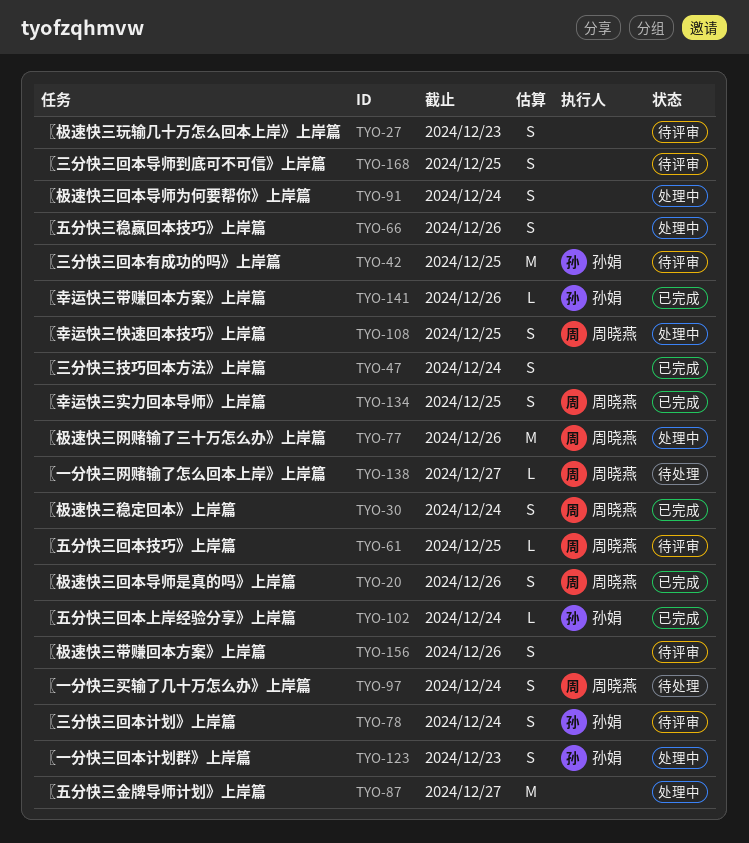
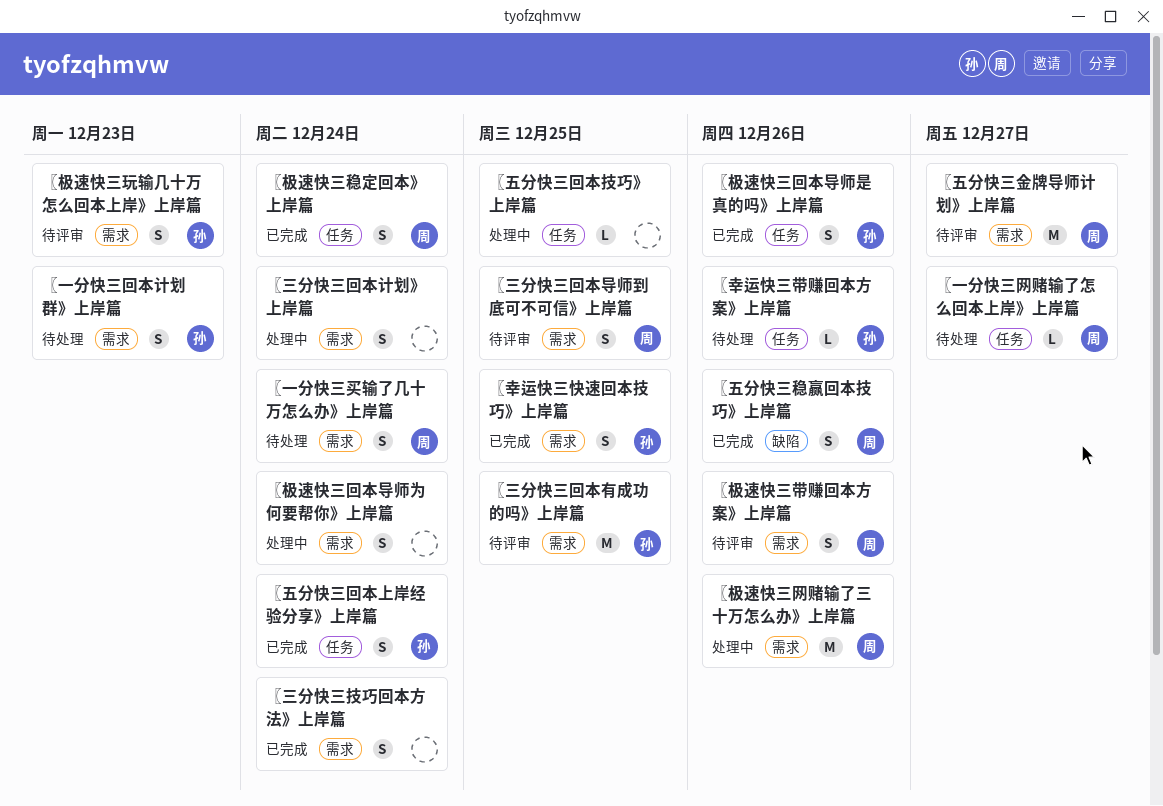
〖一分快三回本计划群》上岸篇, status: 处理中 -> 待处理
〖三分快三回本导师到底可不可信》上岸篇, owner: none -> 周晓燕
〖三分快三回本计划》上岸篇, status: 待评审 -> 处理中
〖三分快三回本计划》上岸篇, owner: 孙娟 -> none
〖五分快三回本上岸经验分享》上岸篇, estimate: L -> S
〖五分快三回本技巧》上岸篇, status: 待评审 -> 处理中
〖五分快三回本技巧》上岸篇, owner: 周晓燕 -> none
〖五分快三稳赢回本技巧》上岸篇, status: 处理中 -> 已完成
〖五分快三稳赢回本技巧》上岸篇, owner: none -> 周晓燕
〖五分快三金牌导师计划》上岸篇, status: 处理中 -> 待评审
〖五分快三金牌导师计划》上岸篇, owner: none -> 周晓燕
〖幸运快三实力回本导师》上岸篇: present -> none
〖幸运快三带赚回本方案》上岸篇, status: 已完成 -> 待处理
〖幸运快三快速回本技巧》上岸篇, status: 处理中 -> 已完成
〖幸运快三快速回本技巧》上岸篇, owner: 周晓燕 -> 孙娟
〖极速快三回本导师是真的吗》上岸篇, owner: 周晓燕 -> 孙娟
〖极速快三带赚回本方案》上岸篇, owner: none -> 周晓燕
〖极速快三玩输几十万怎么回本上岸》上岸篇, owner: none -> 孙娟

